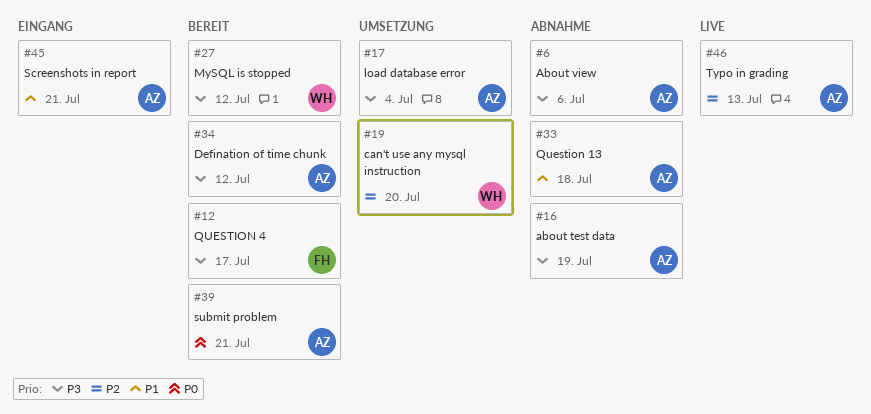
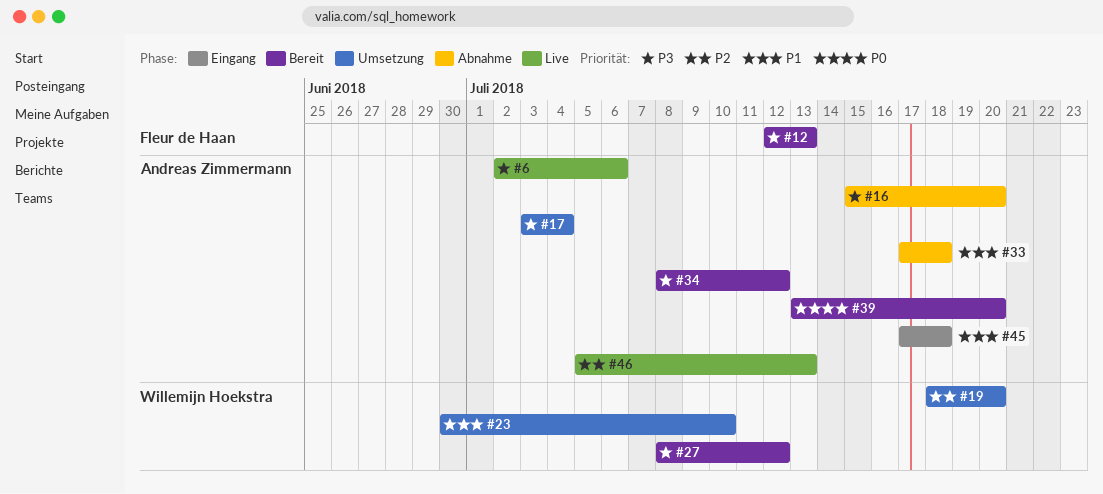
#6, status: Abnahme -> Live
#12, due: Jul 17 -> Jul 13
#16, due: Jul 19 -> Jul 20
#23: none -> present
#39, due: Jul 21 -> Jul 20
#45, due: Jul 21 -> Jul 18

